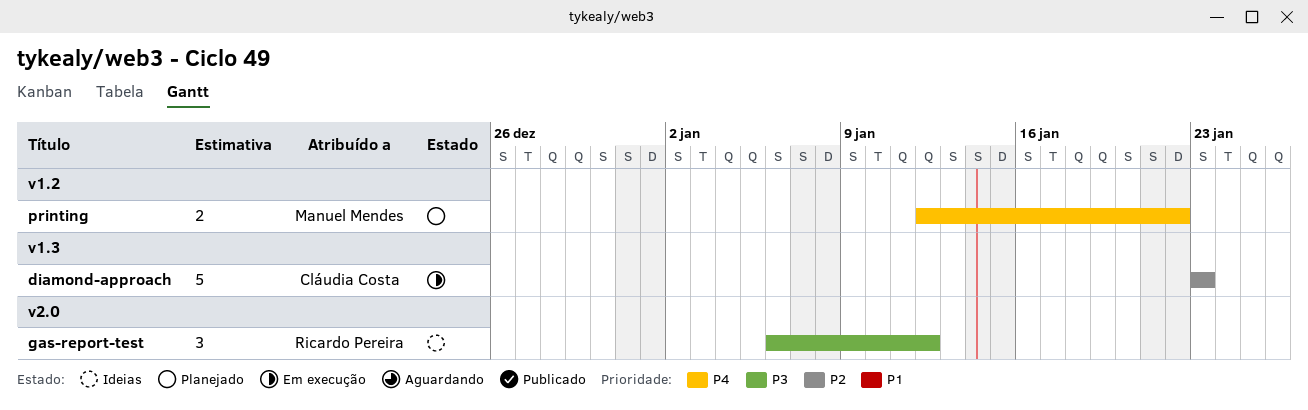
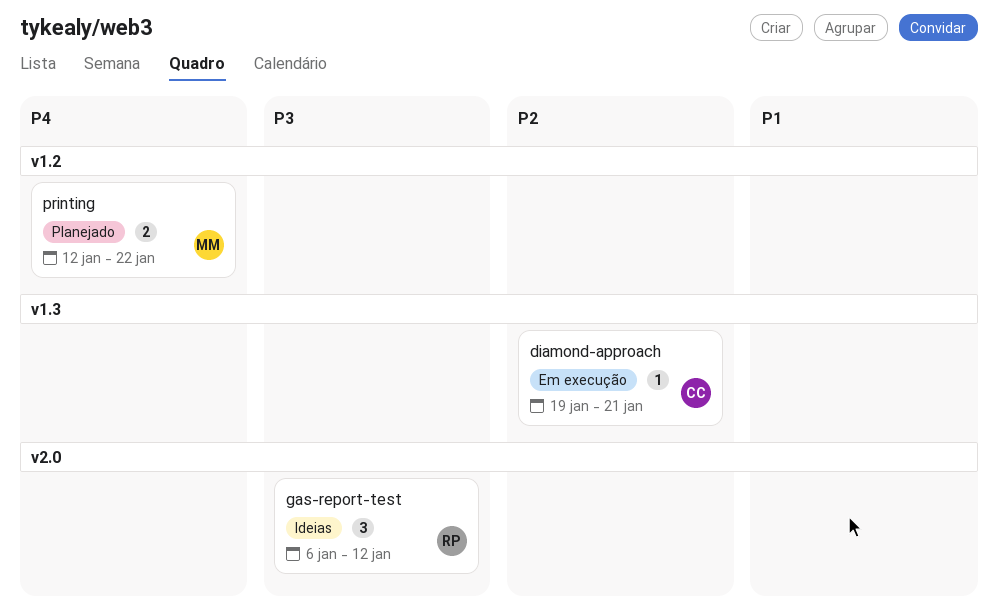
diamond-approach, estimate: 5 -> 1
diamond-approach, start: Jan 23 -> Jan 19
diamond-approach, due: Jan 23 -> Jan 21

